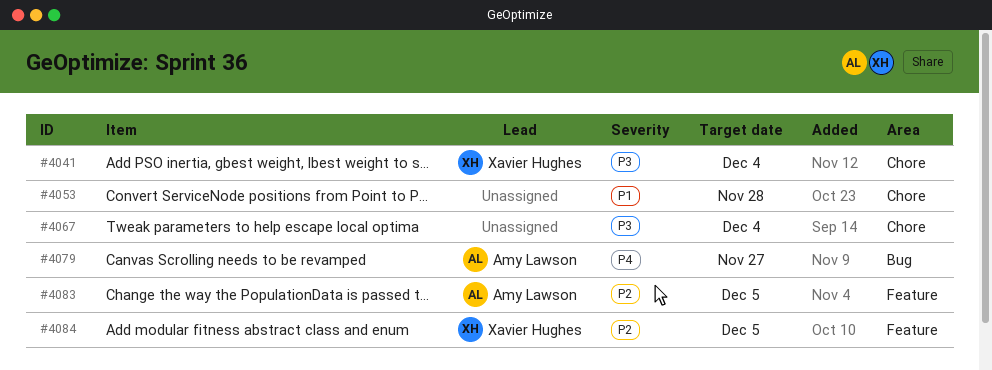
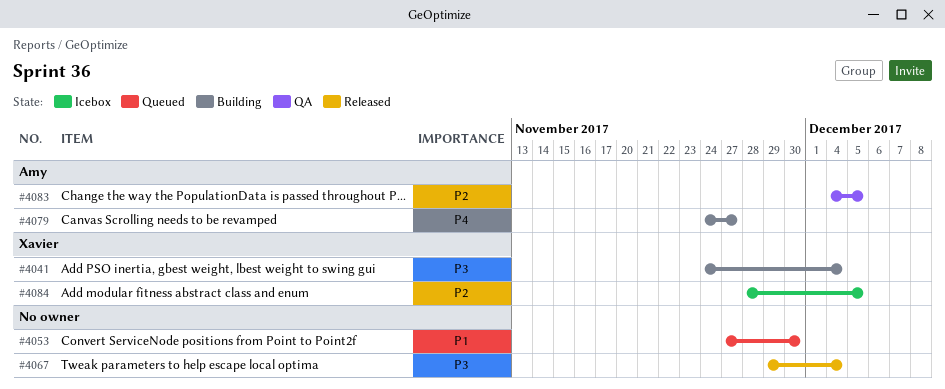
#4053, due: Nov 28 -> Nov 30

